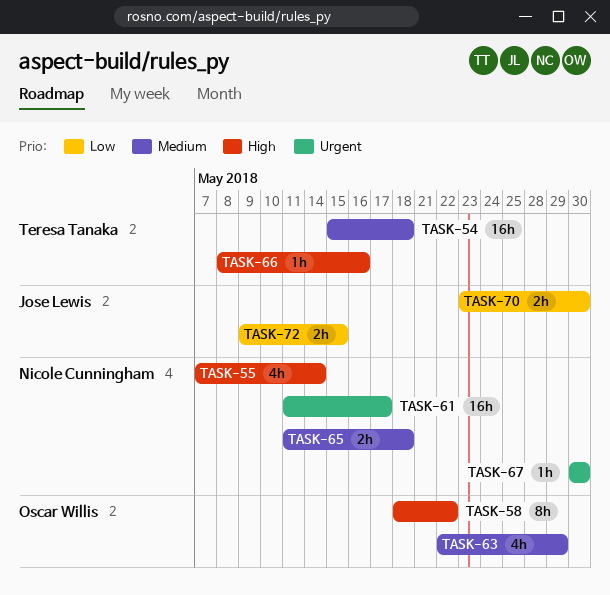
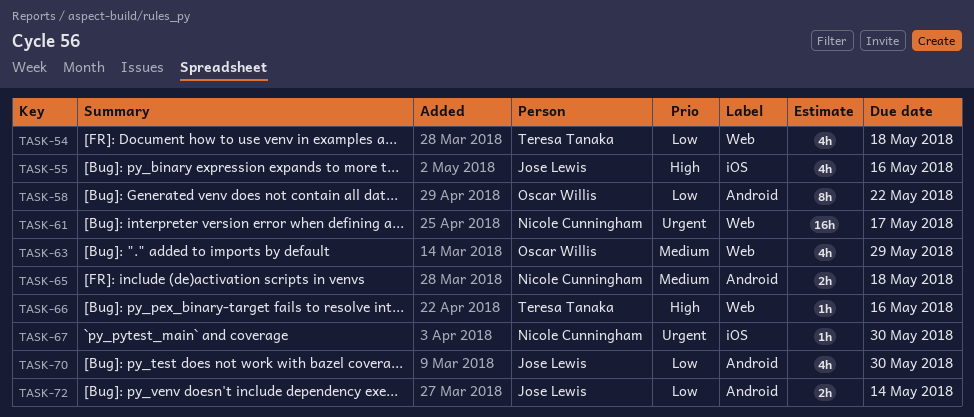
TASK-54, priority: Medium -> Low
TASK-54, estimate: 16h -> 4h
TASK-55, owner: Nicole Cunningham -> Jose Lewis
TASK-55, due: May 14 -> May 16
TASK-58, priority: High -> Low
TASK-70, estimate: 2h -> 4h
TASK-72, due: May 15 -> May 14

